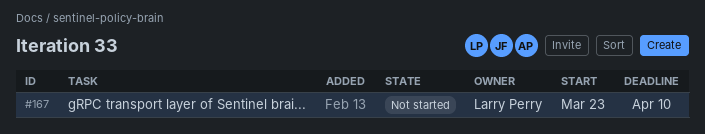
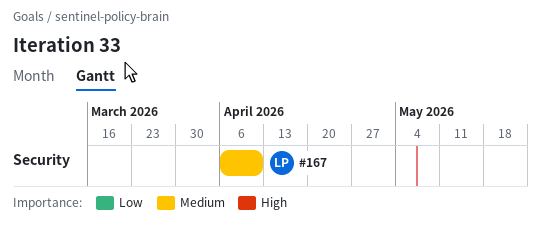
#167, start: Mar 23 -> Apr 6

